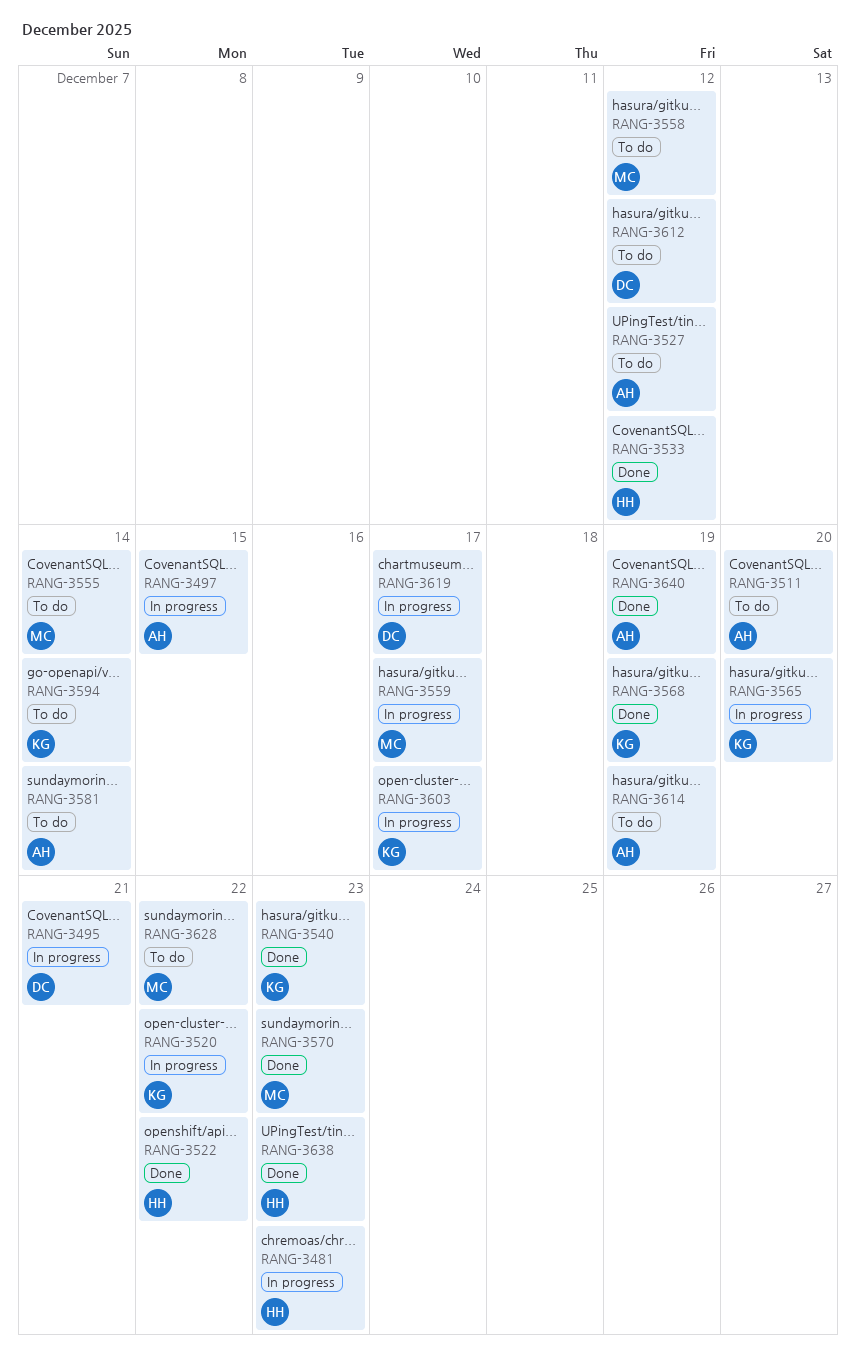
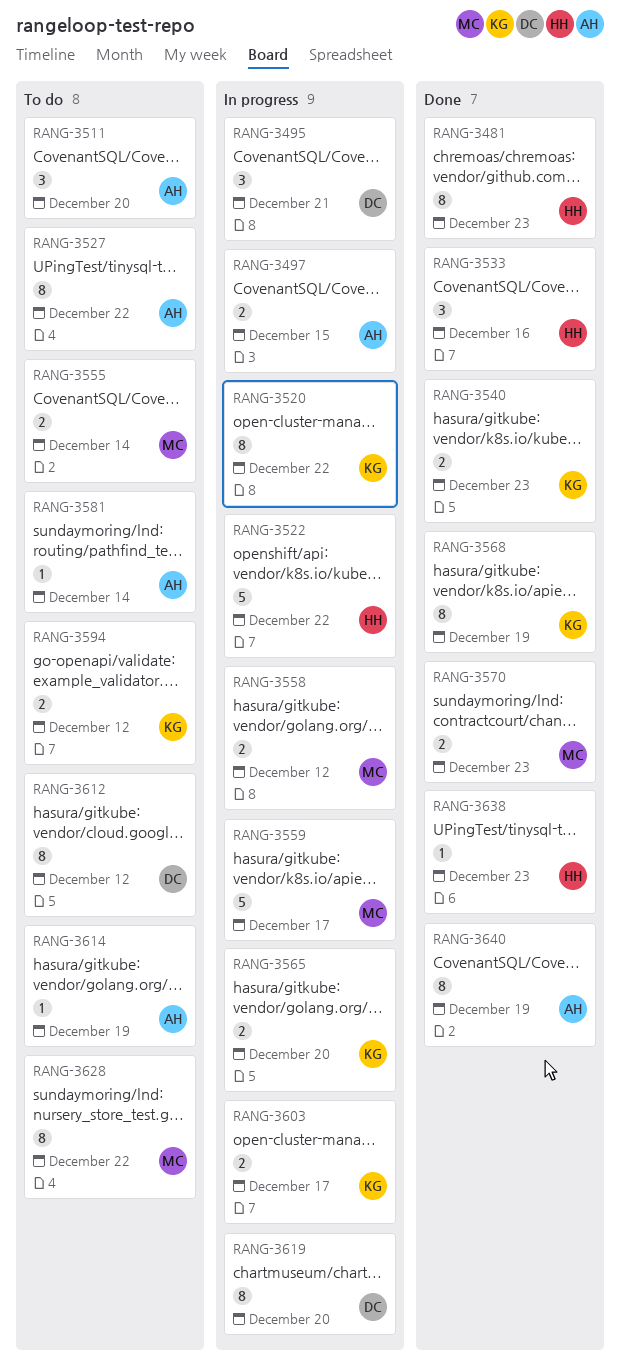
RANG-3481, status: In progress -> Done
RANG-3522, status: Done -> In progress
RANG-3527, due: Dec 12 -> Dec 22
RANG-3533, due: Dec 12 -> Dec 16
RANG-3558, status: To do -> In progress
RANG-3594, due: Dec 14 -> Dec 12
RANG-3619, due: Dec 17 -> Dec 20

